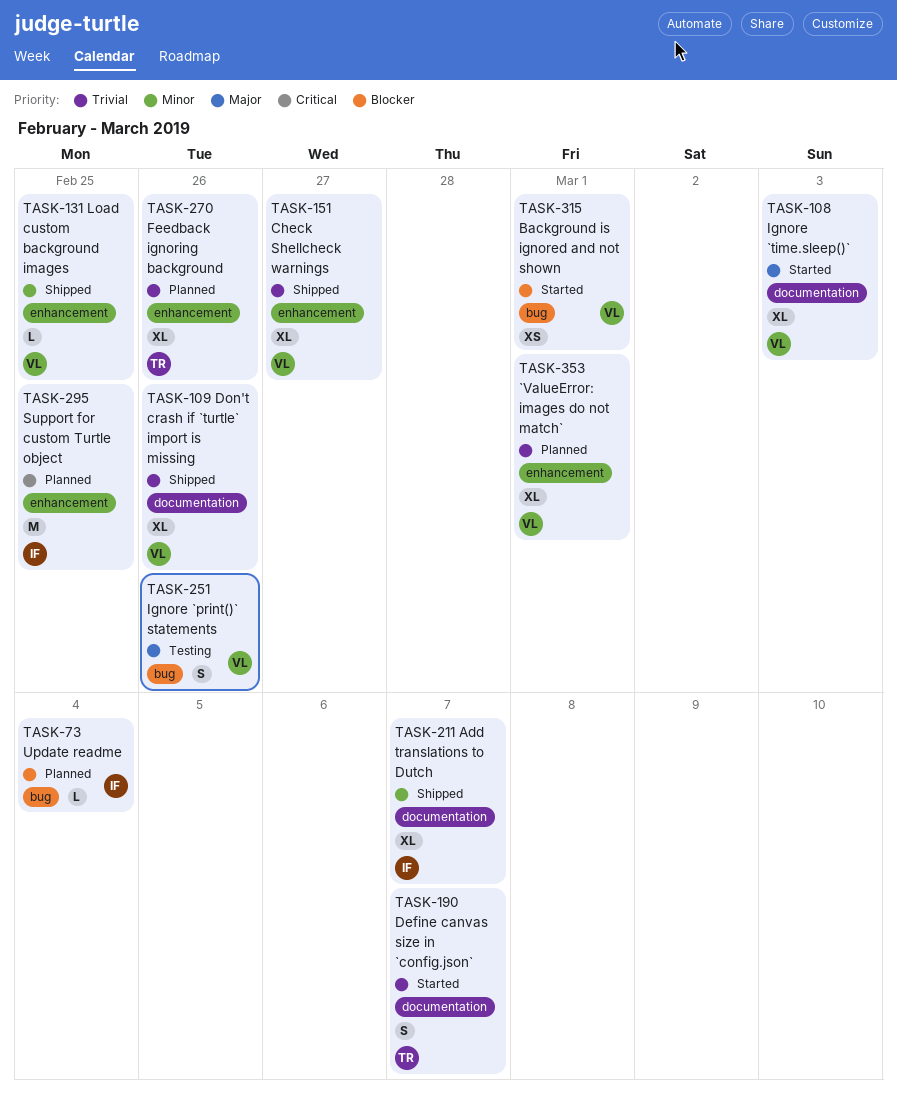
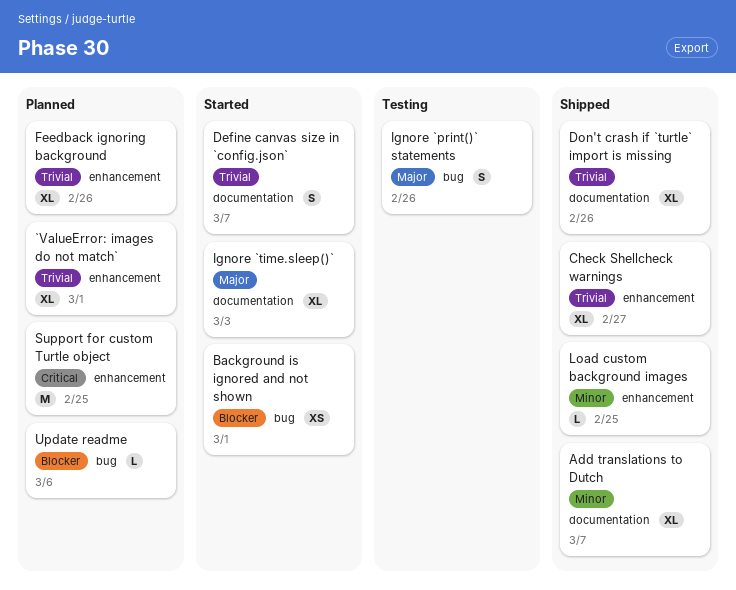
Update readme, due: Mar 4 -> Mar 6

